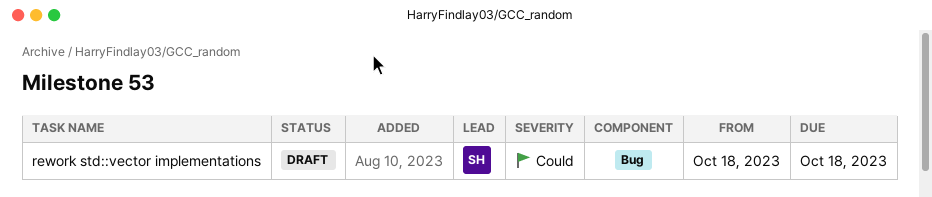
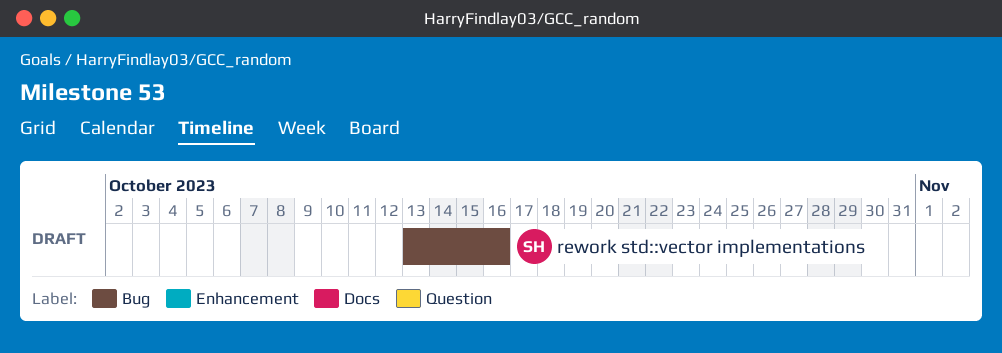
rework std::vector implementations, start: Oct 18 -> Oct 13
rework std::vector implementations, due: Oct 18 -> Oct 16

